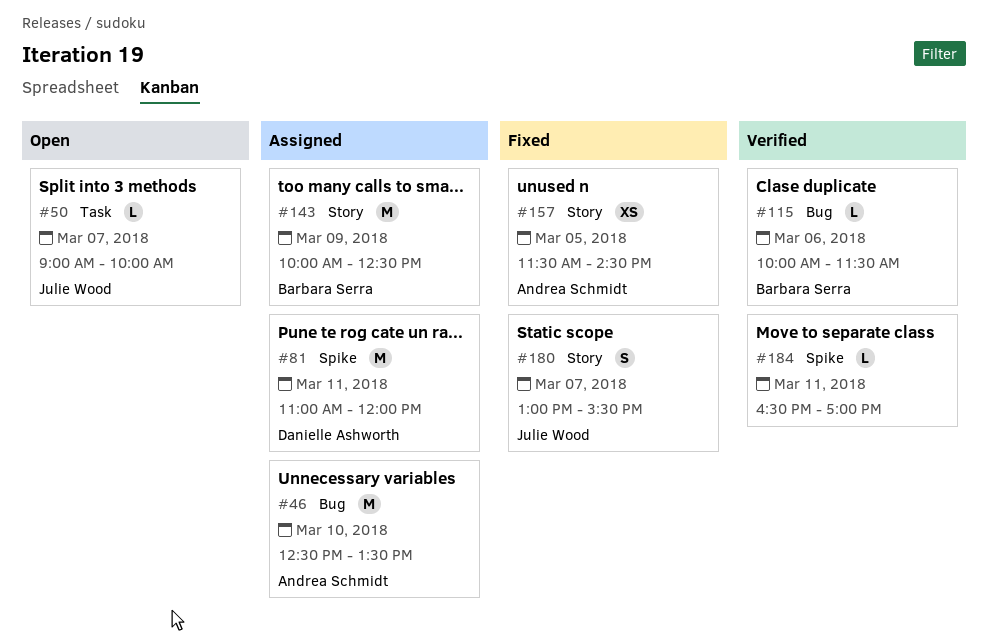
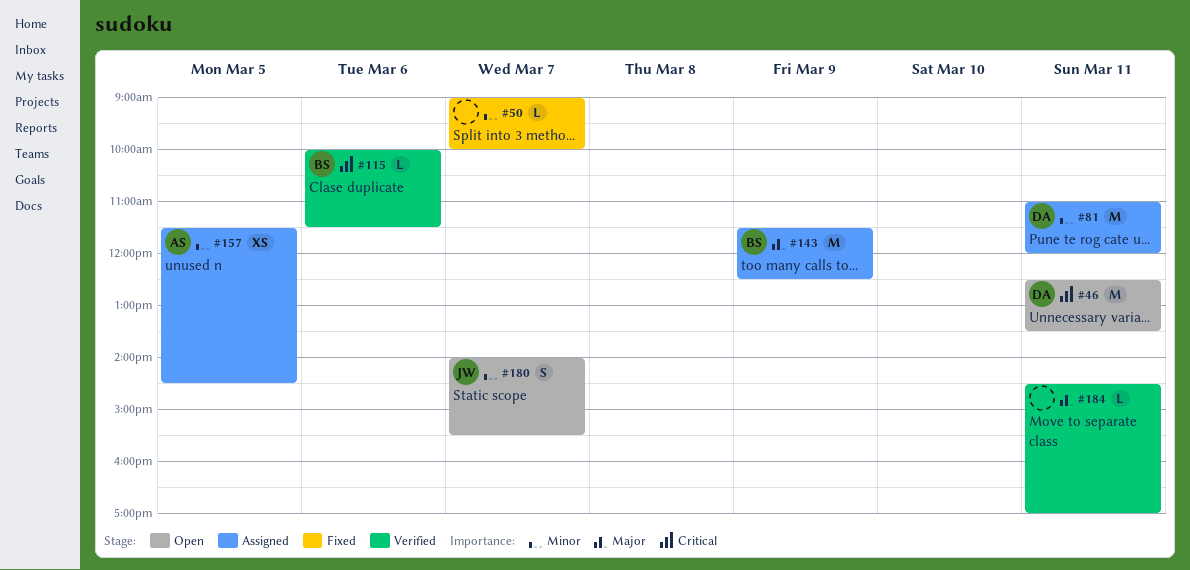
#46, status: Assigned -> Open
#46, owner: Andrea Schmidt -> Danielle Ashworth
#46, day: Mar 10 -> Mar 11
#50, status: Open -> Fixed
#50, owner: Julie Wood -> none
#143, begins: 10:00 -> 11:30
#157, status: Fixed -> Assigned
#180, status: Fixed -> Open
#180, begins: 13:00 -> 14:00
#184, begins: 16:30 -> 14:30

